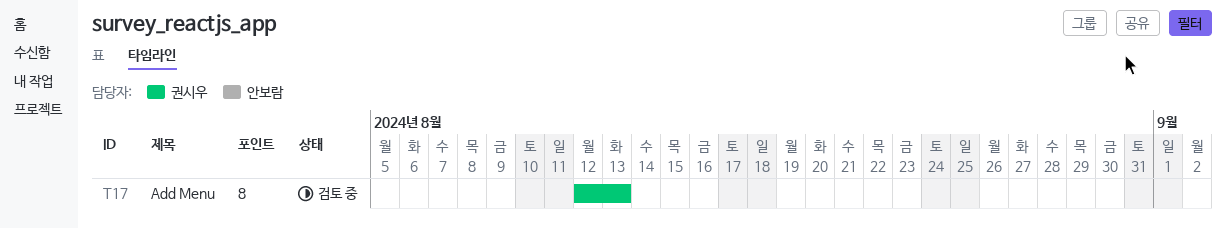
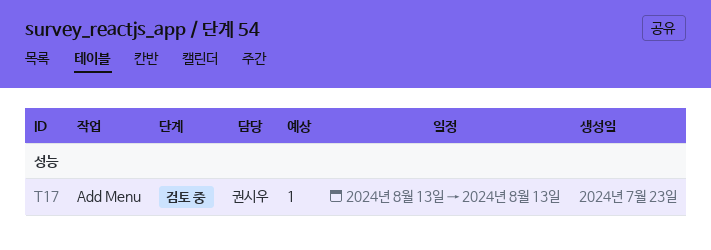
T17, estimate: 8 -> 1
T17, start: Aug 12 -> Aug 13

